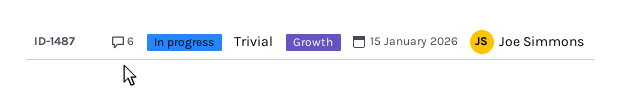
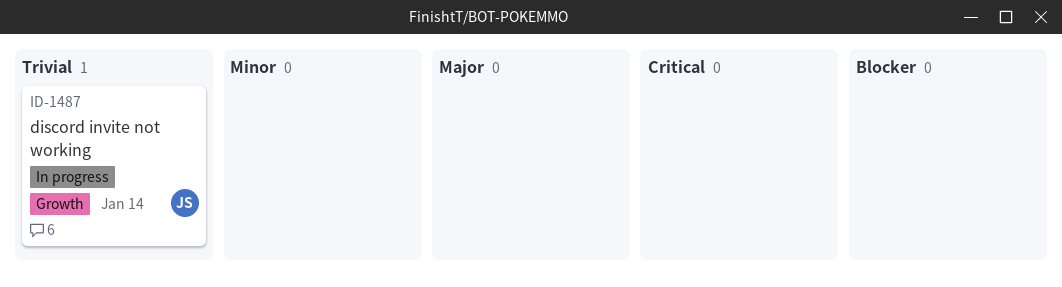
ID-1487, due: Jan 15 -> Jan 14

